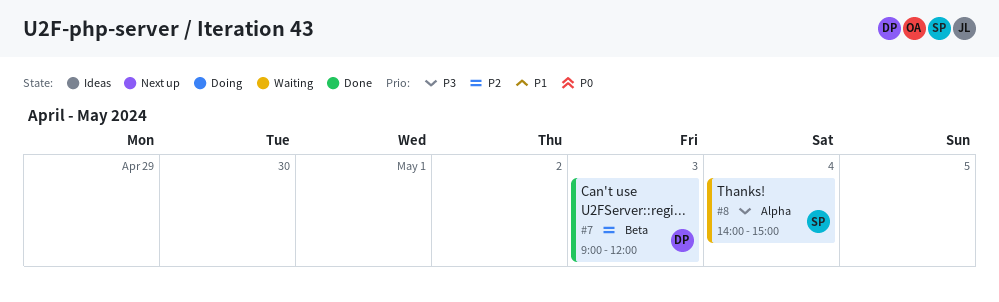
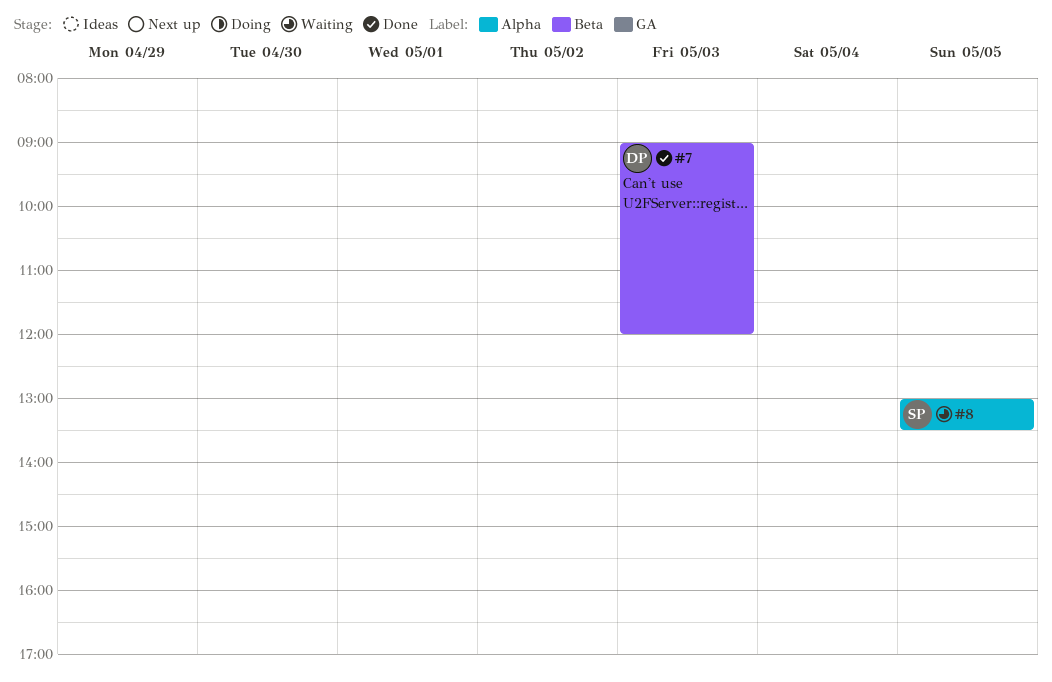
#8, day: May 4 -> May 5
#8, begins: 14:00 -> 13:00
#8, ends: 15:00 -> 13:30

